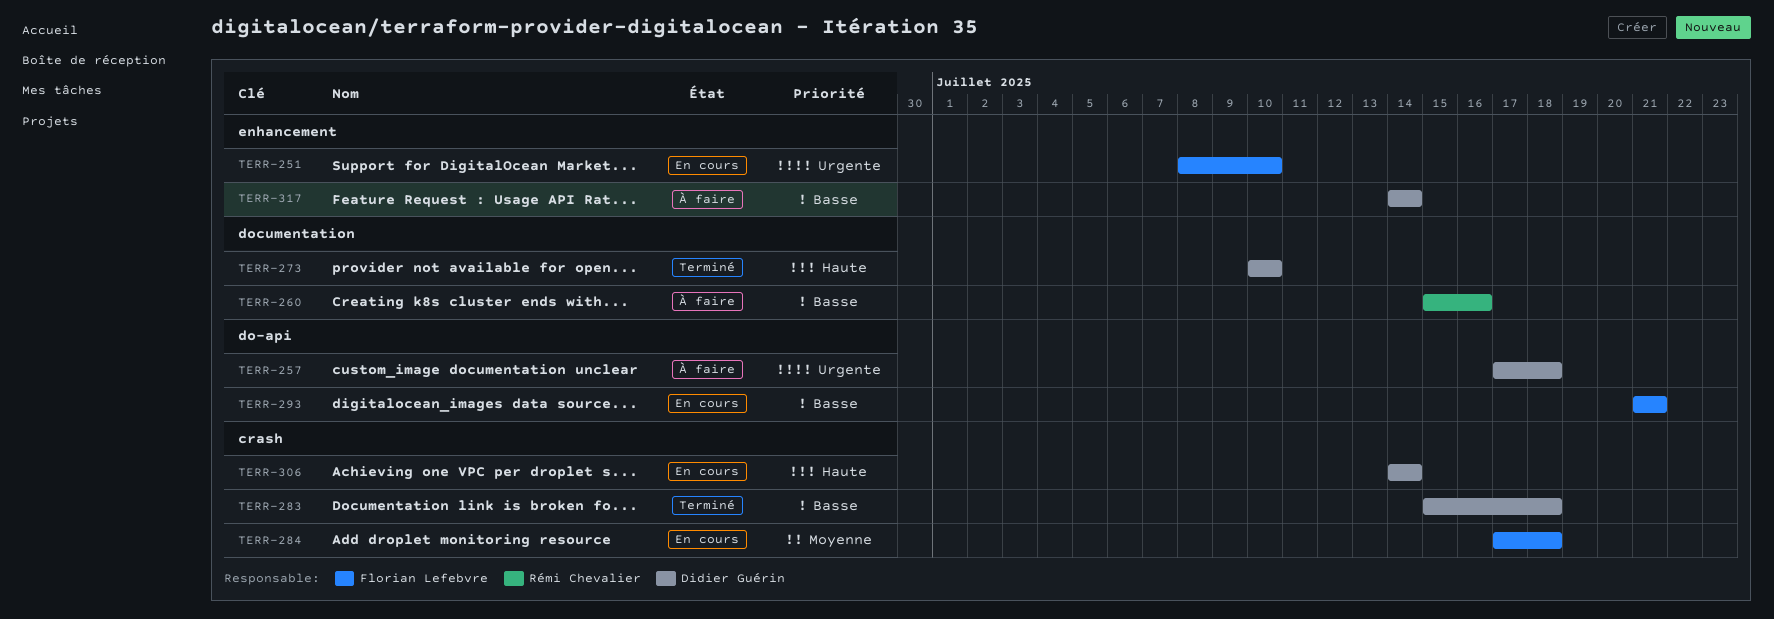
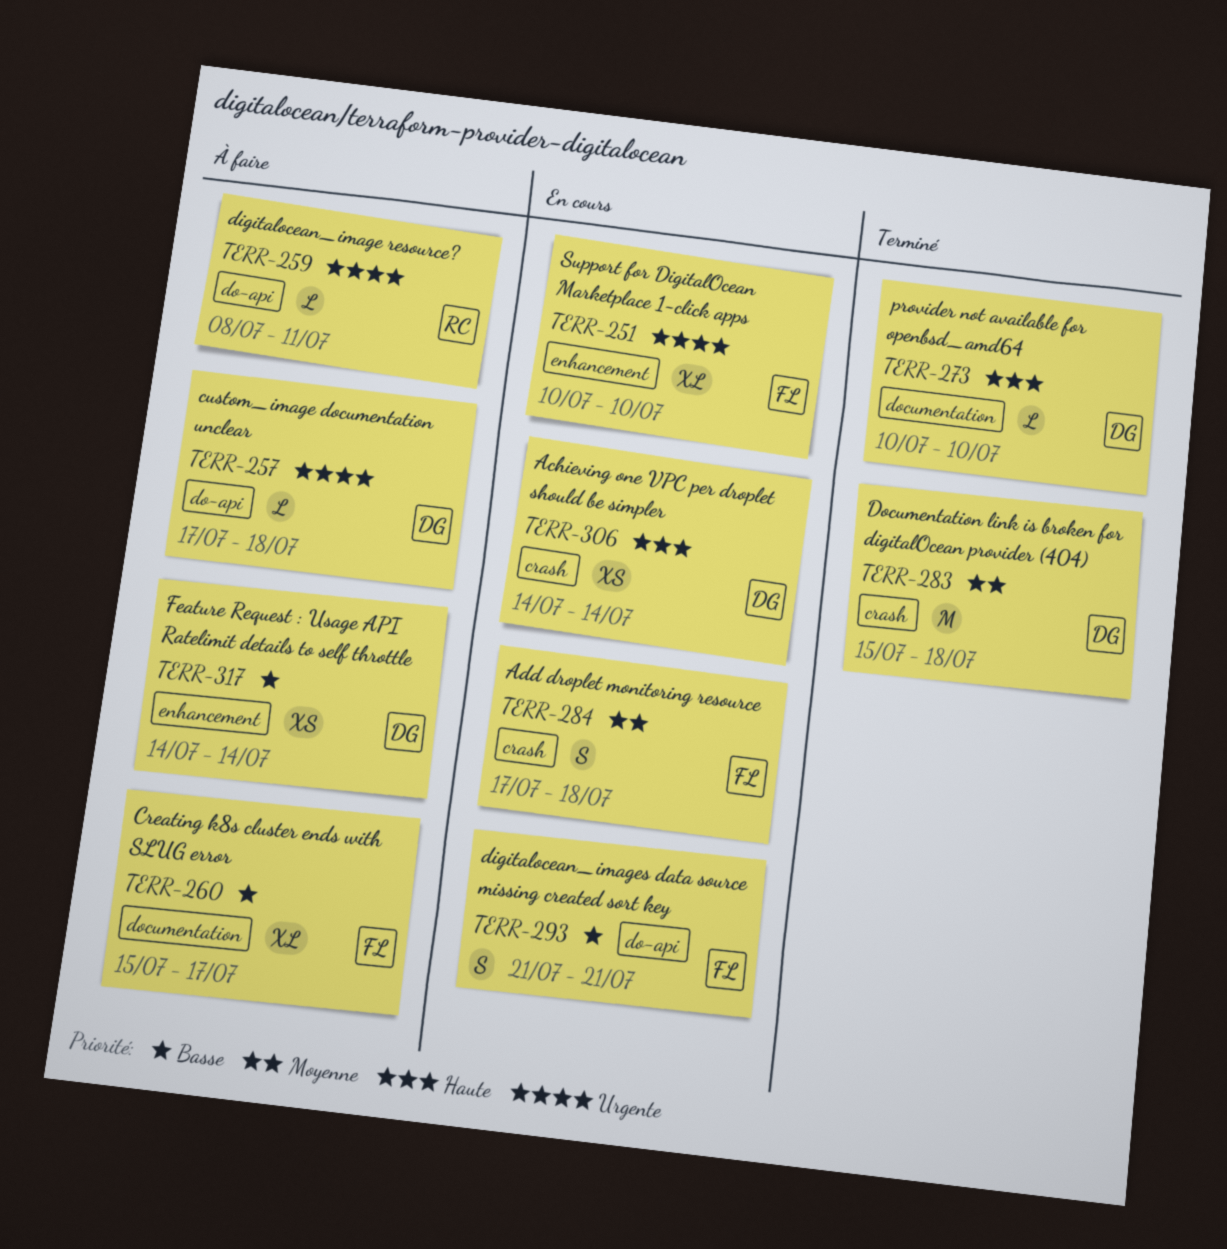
TERR-251, start: Jul 8 -> Jul 10
TERR-259: none -> present
TERR-260, owner: Rémi Chevalier -> Florian Lefebvre
TERR-260, due: Jul 16 -> Jul 17
TERR-283, priority: Basse -> Moyenne

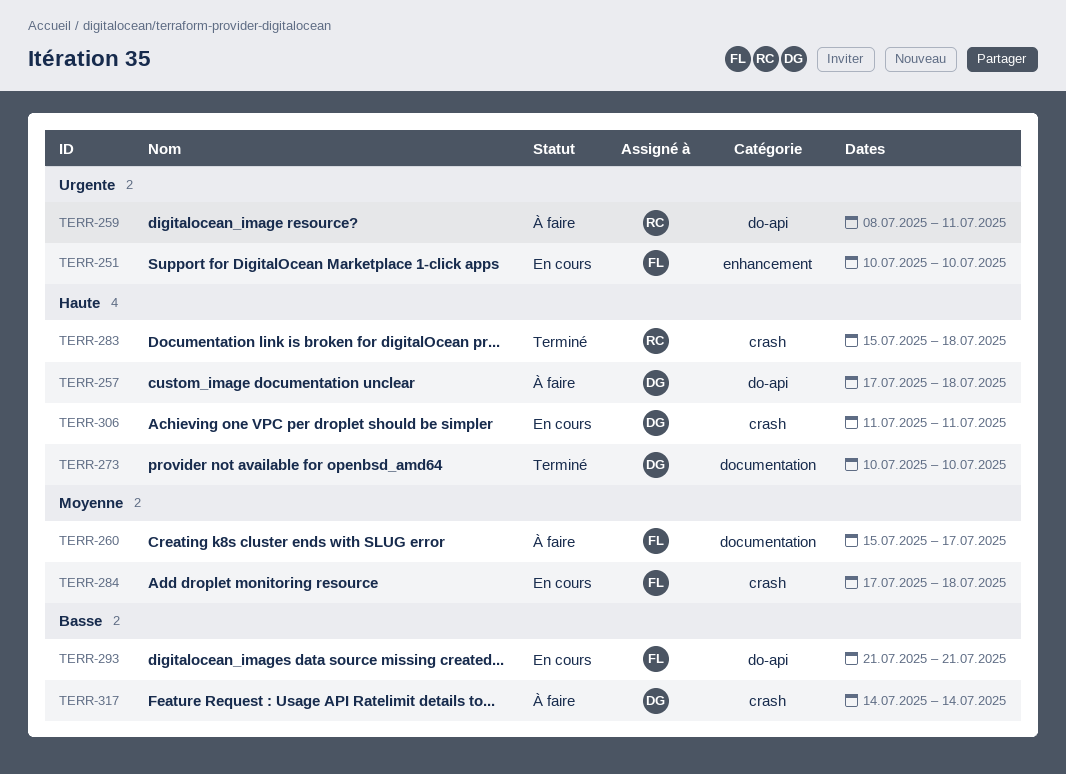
TERR-257, priority: Urgente -> Haute
TERR-260, priority: Basse -> Moyenne
TERR-283, owner: DG -> RC
TERR-283, priority: Moyenne -> Haute
TERR-306, start: Jul 14 -> Jul 11
TERR-306, due: Jul 14 -> Jul 11
TERR-317, label: enhancement -> crash

